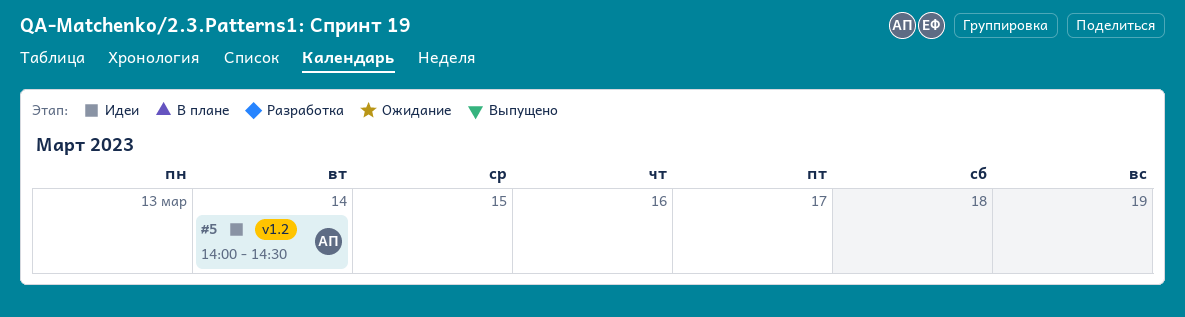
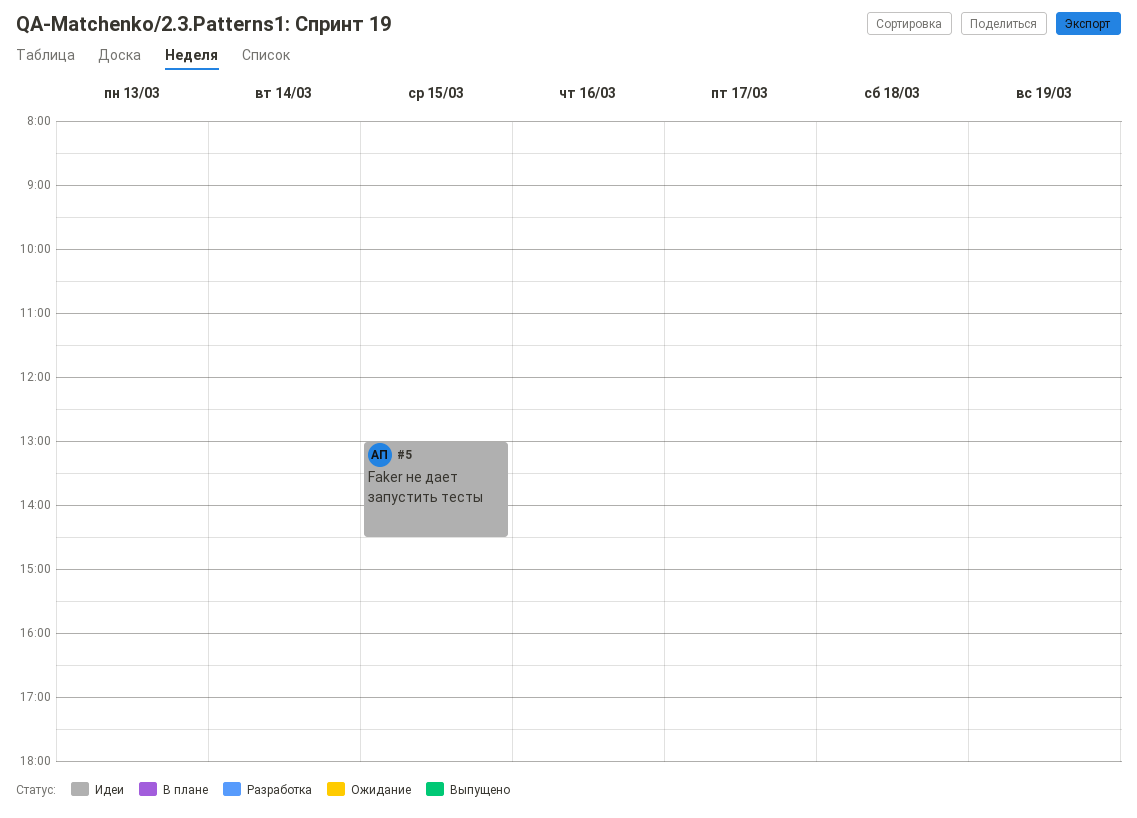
#5, day: Mar 14 -> Mar 15
#5, begins: 14:00 -> 13:00

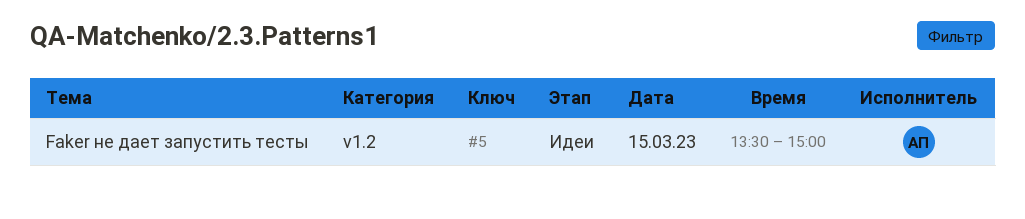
#5, begins: 13:00 -> 13:30
#5, ends: 14:30 -> 15:00

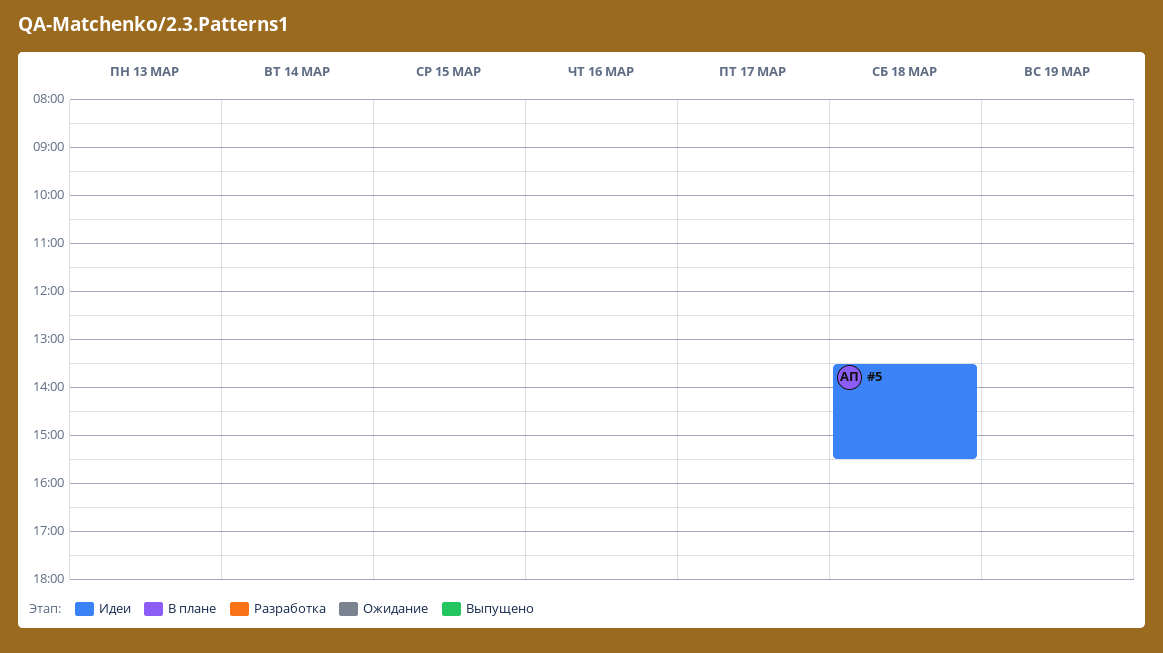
#5, day: Mar 15 -> Mar 18
#5, ends: 15:00 -> 15:30

